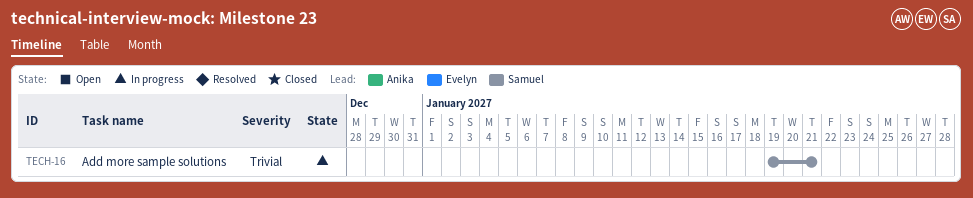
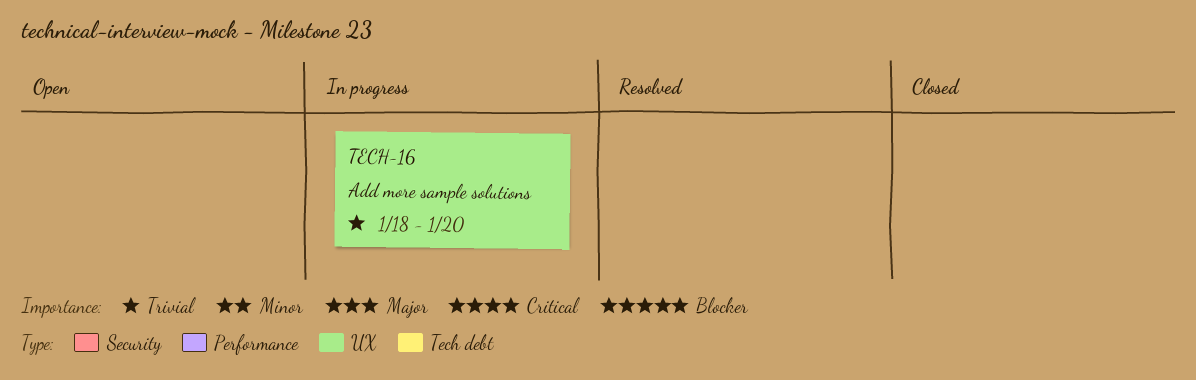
TECH-16, start: Jan 19 -> Jan 18
TECH-16, due: Jan 21 -> Jan 20

